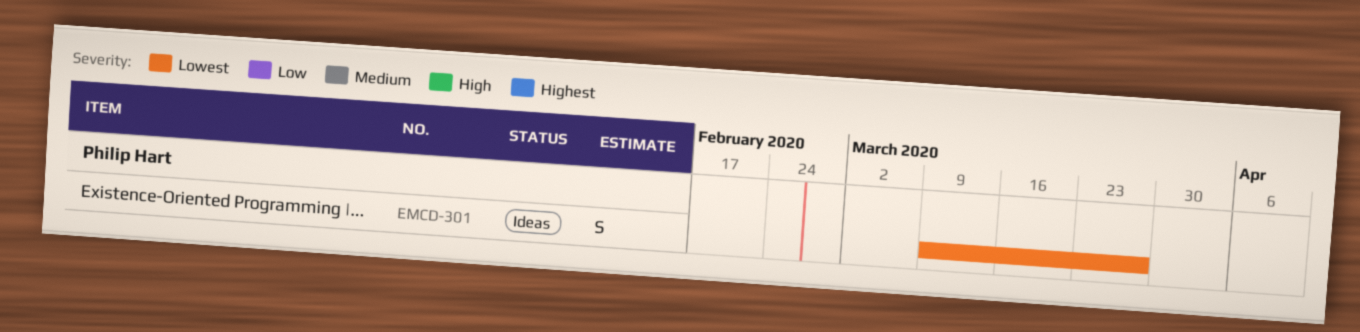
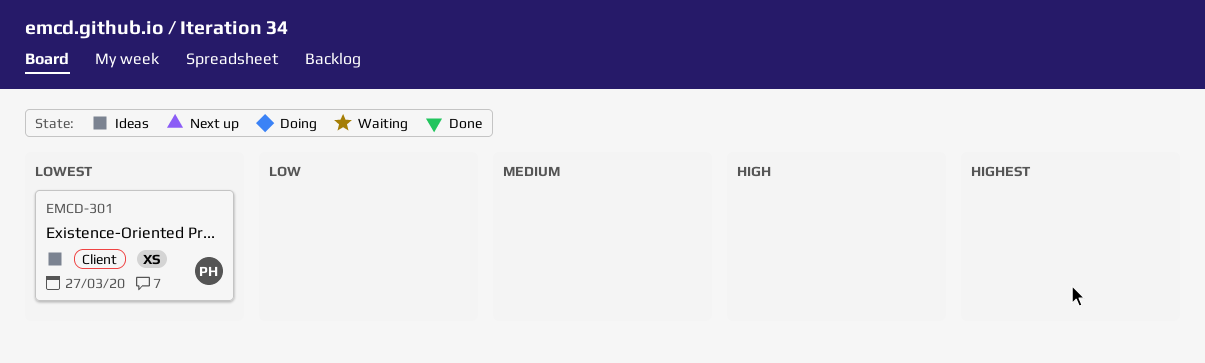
EMCD-301, estimate: S -> XS

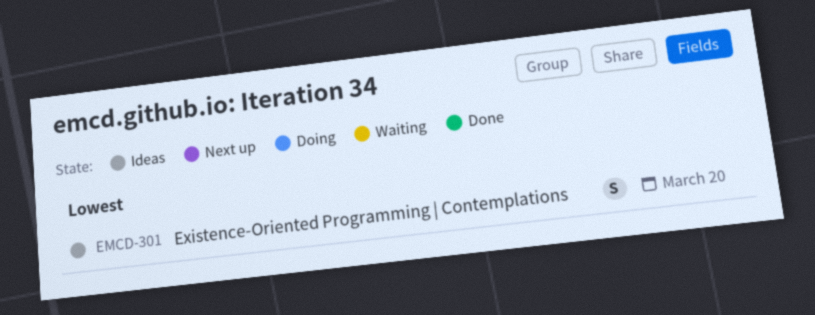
EMCD-301, estimate: XS -> S
EMCD-301, due: Mar 27 -> Mar 20

